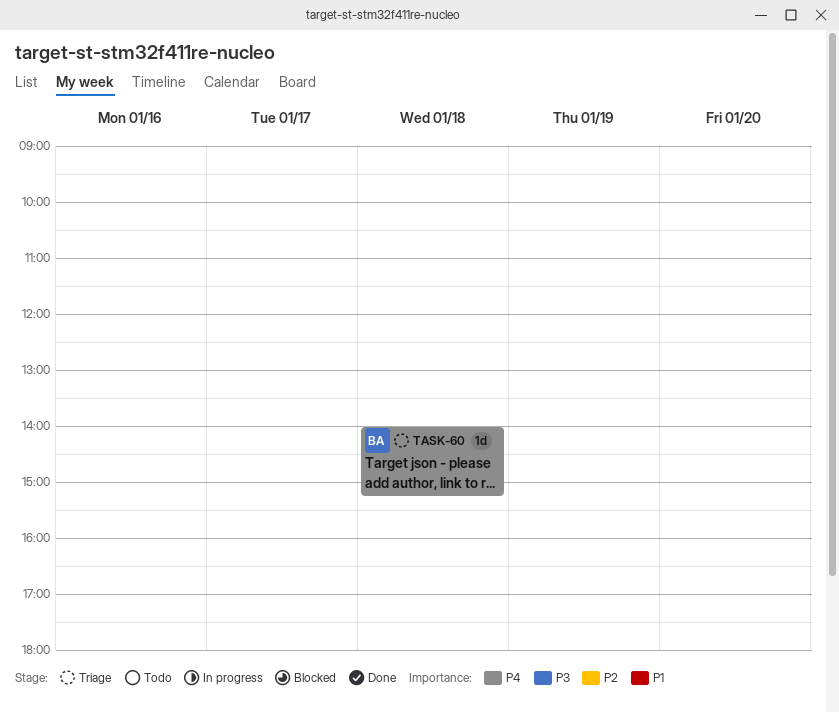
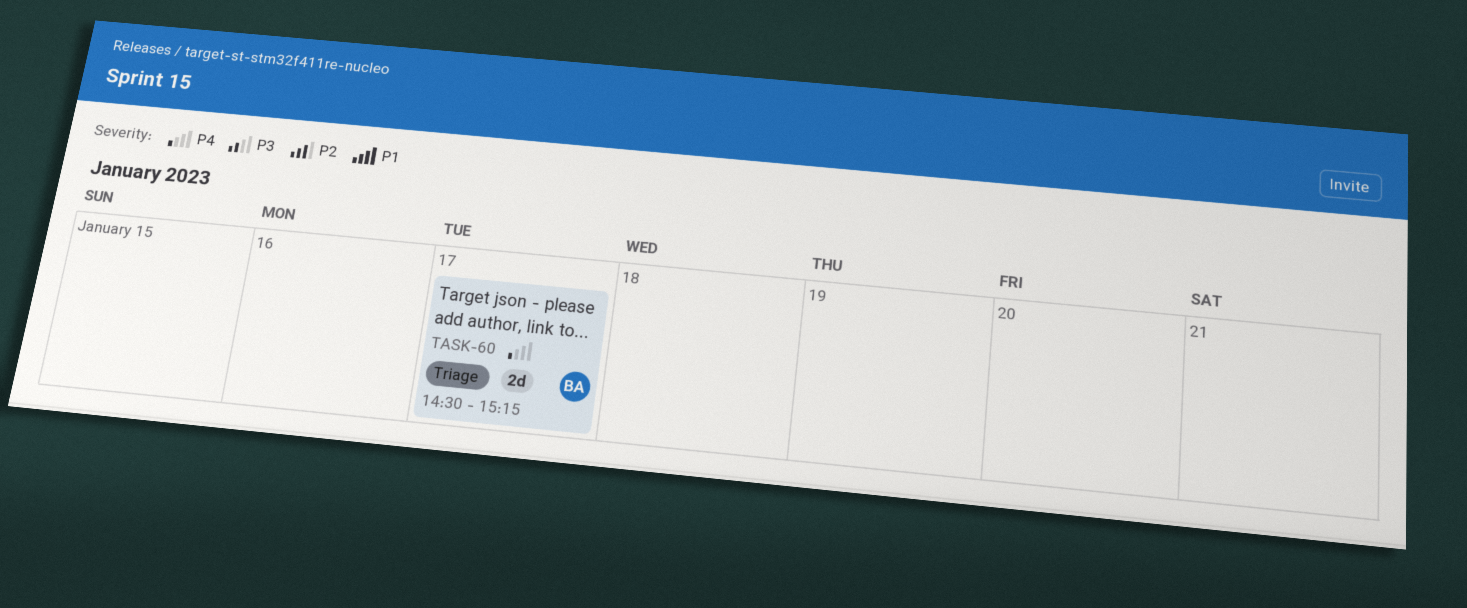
TASK-60, estimate: 1d -> 2d
TASK-60, day: Jan 18 -> Jan 17
TASK-60, begins: 14:00 -> 14:30

